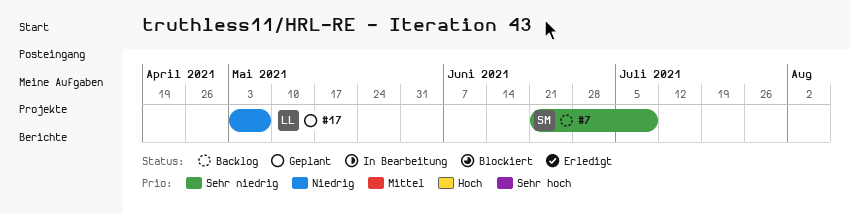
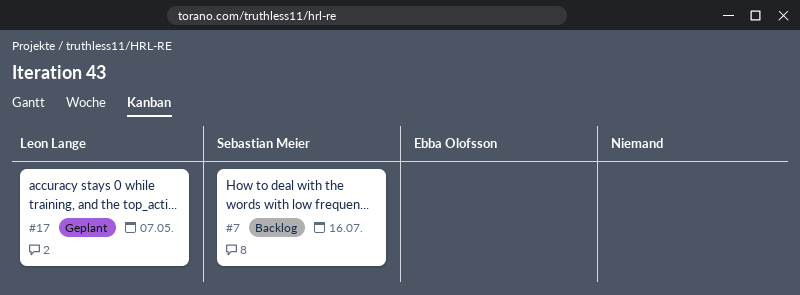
#7, due: Jul 9 -> Jul 16

